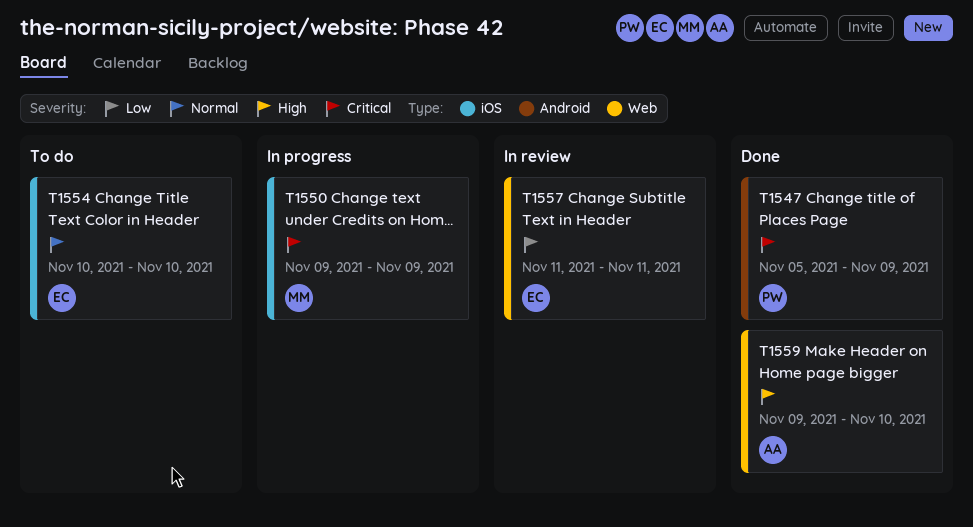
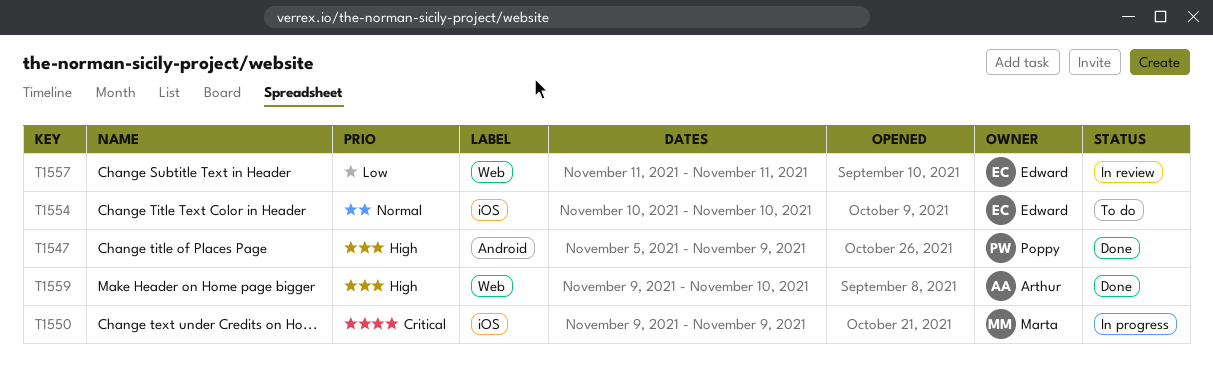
T1547, priority: Critical -> High

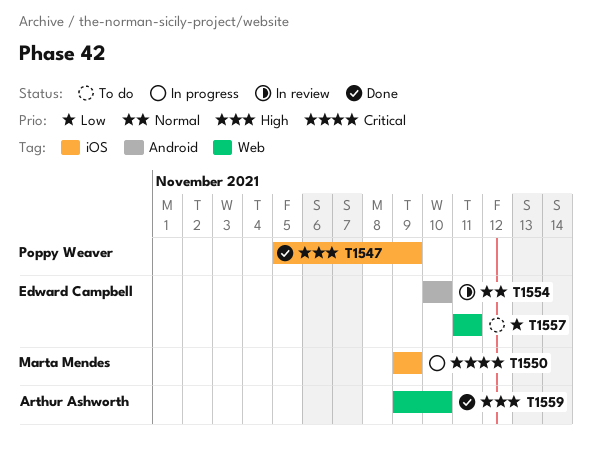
T1547, label: Android -> iOS
T1554, status: To do -> In review
T1554, label: iOS -> Android
T1557, status: In review -> To do

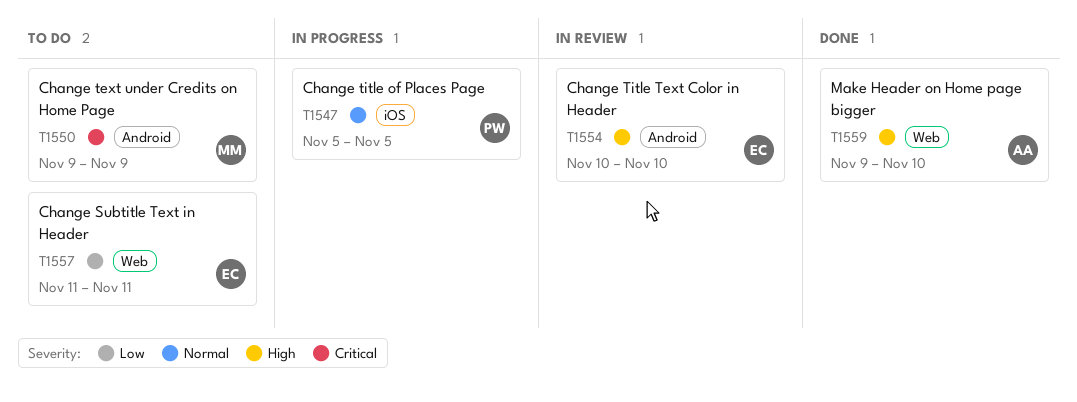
T1547, status: Done -> In progress
T1547, priority: High -> Normal
T1547, due: Nov 9 -> Nov 5
T1550, status: In progress -> To do
T1550, label: iOS -> Android
T1554, priority: Normal -> High

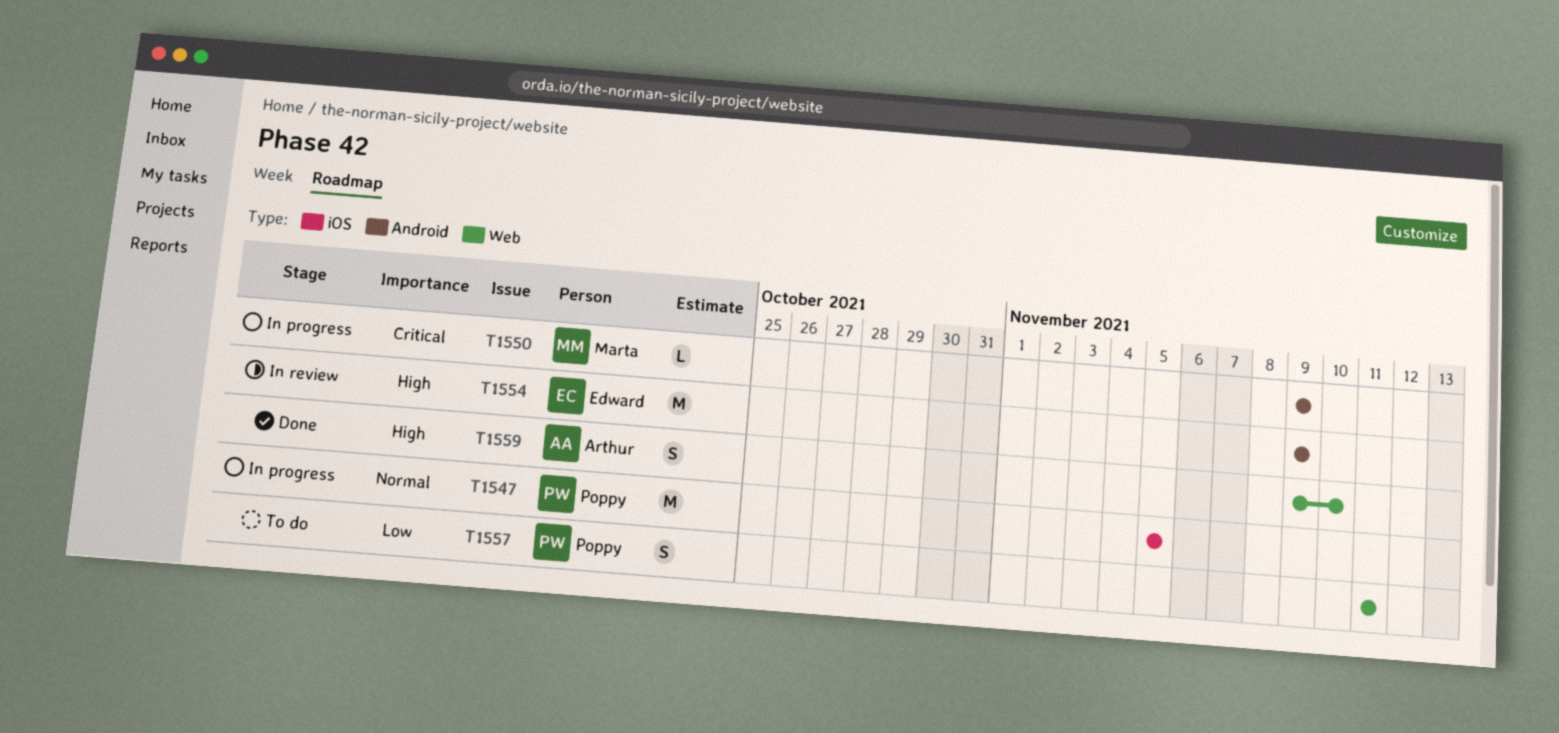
T1550, status: To do -> In progress
T1554, start: Nov 10 -> Nov 9
T1554, due: Nov 10 -> Nov 9
T1557, owner: Edward -> Poppy

